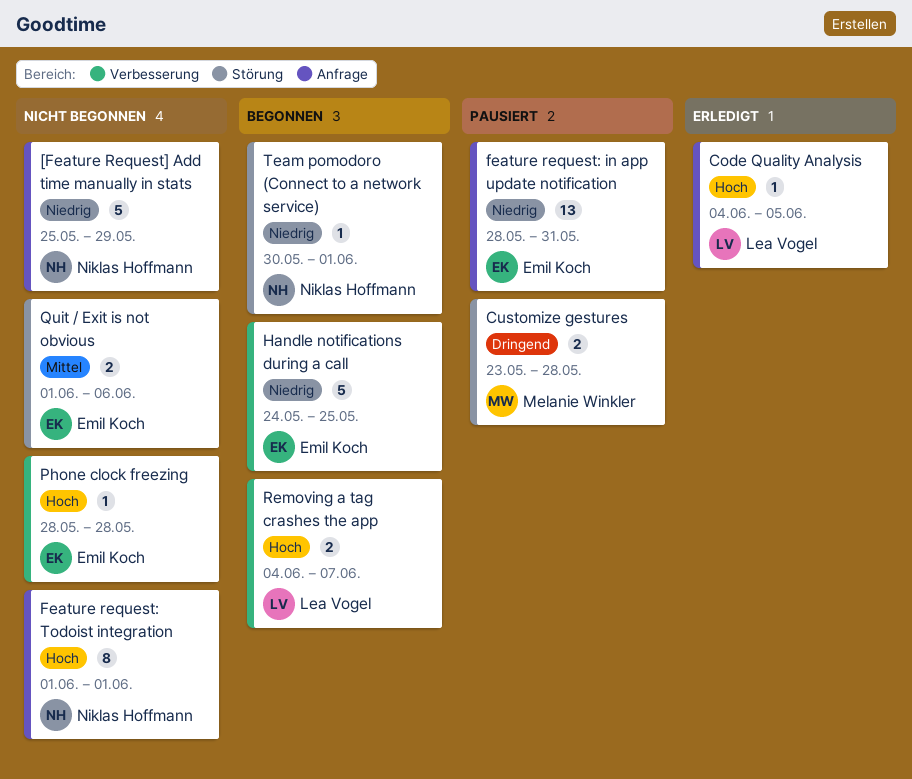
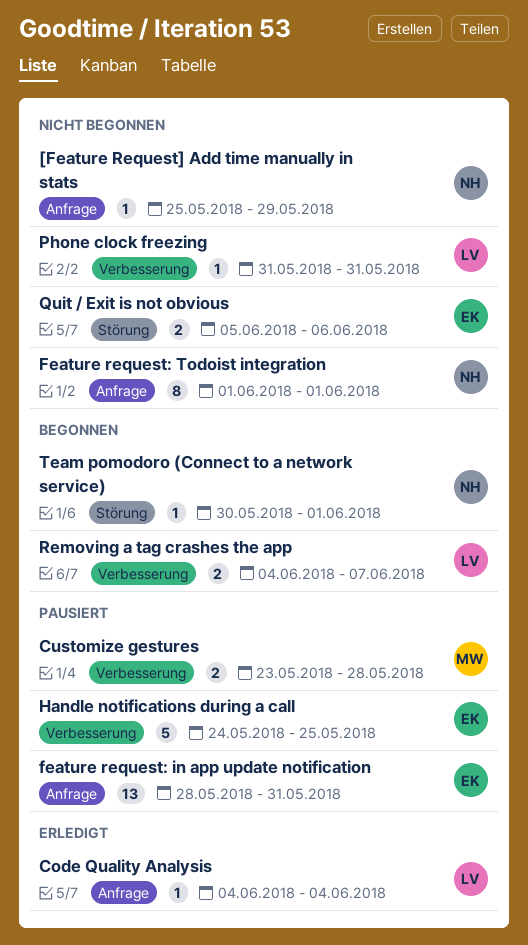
[Feature Request] Add time manually in stats, estimate: 5 -> 1
Code Quality Analysis, due: Jun 5 -> Jun 4
Customize gestures, label: Störung -> Verbesserung
Handle notifications during a call, status: Begonnen -> Pausiert
Phone clock freezing, owner: Emil Koch -> Lea Vogel
Phone clock freezing, start: May 28 -> May 31
Phone clock freezing, due: May 28 -> May 31
Quit / Exit is not obvious, start: Jun 1 -> Jun 5

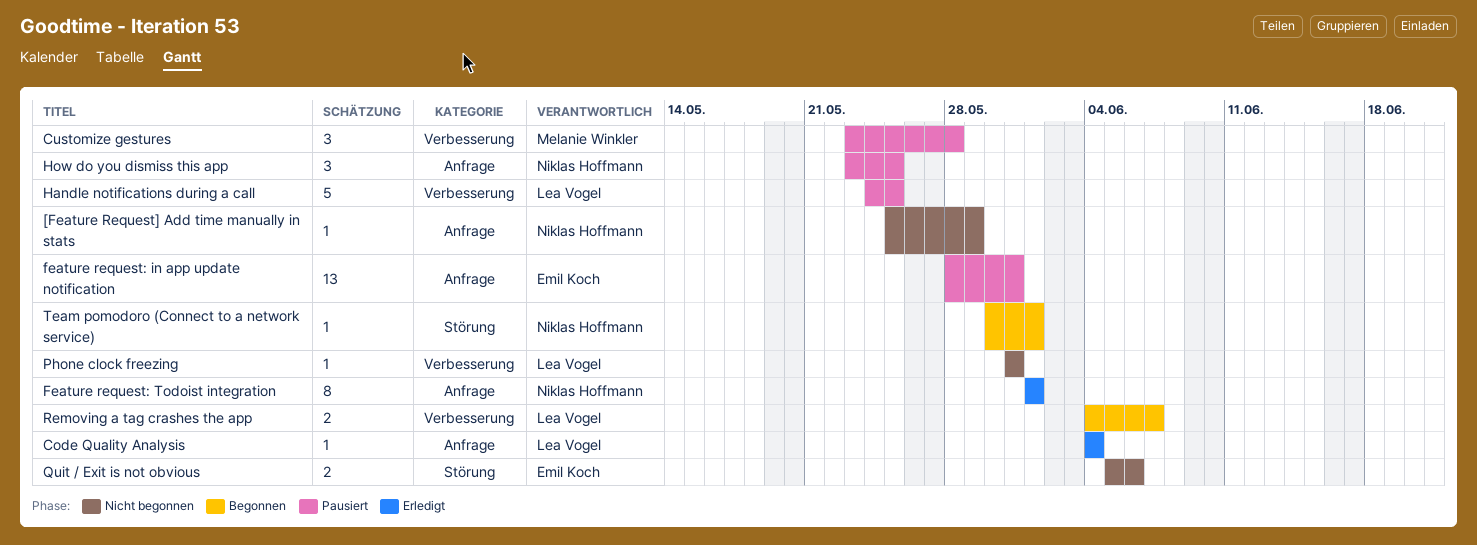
Customize gestures, estimate: 2 -> 3
Feature request: Todoist integration, status: Nicht begonnen -> Erledigt
Handle notifications during a call, owner: Emil Koch -> Lea Vogel
How do you dismiss this app: none -> present

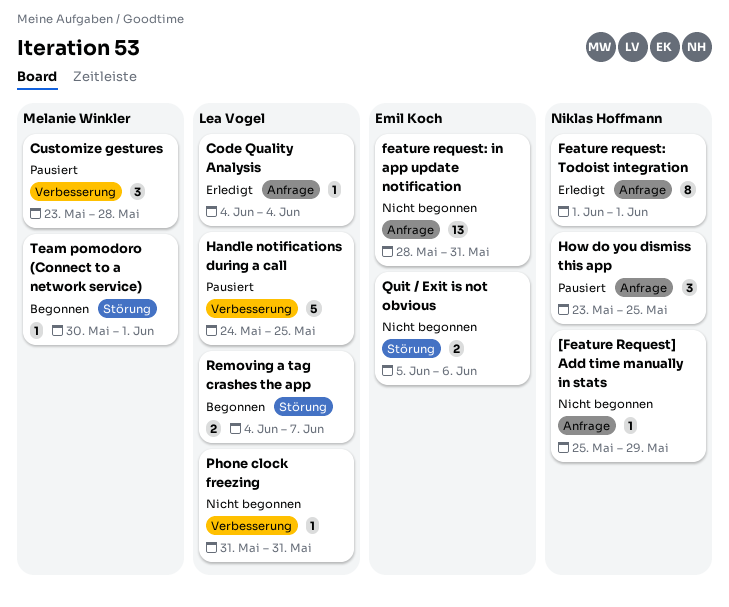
feature request: in app update notification, status: Pausiert -> Nicht begonnen
Removing a tag crashes the app, label: Verbesserung -> Störung
Team pomodoro (Connect to a network service), owner: Niklas Hoffmann -> Melanie Winkler

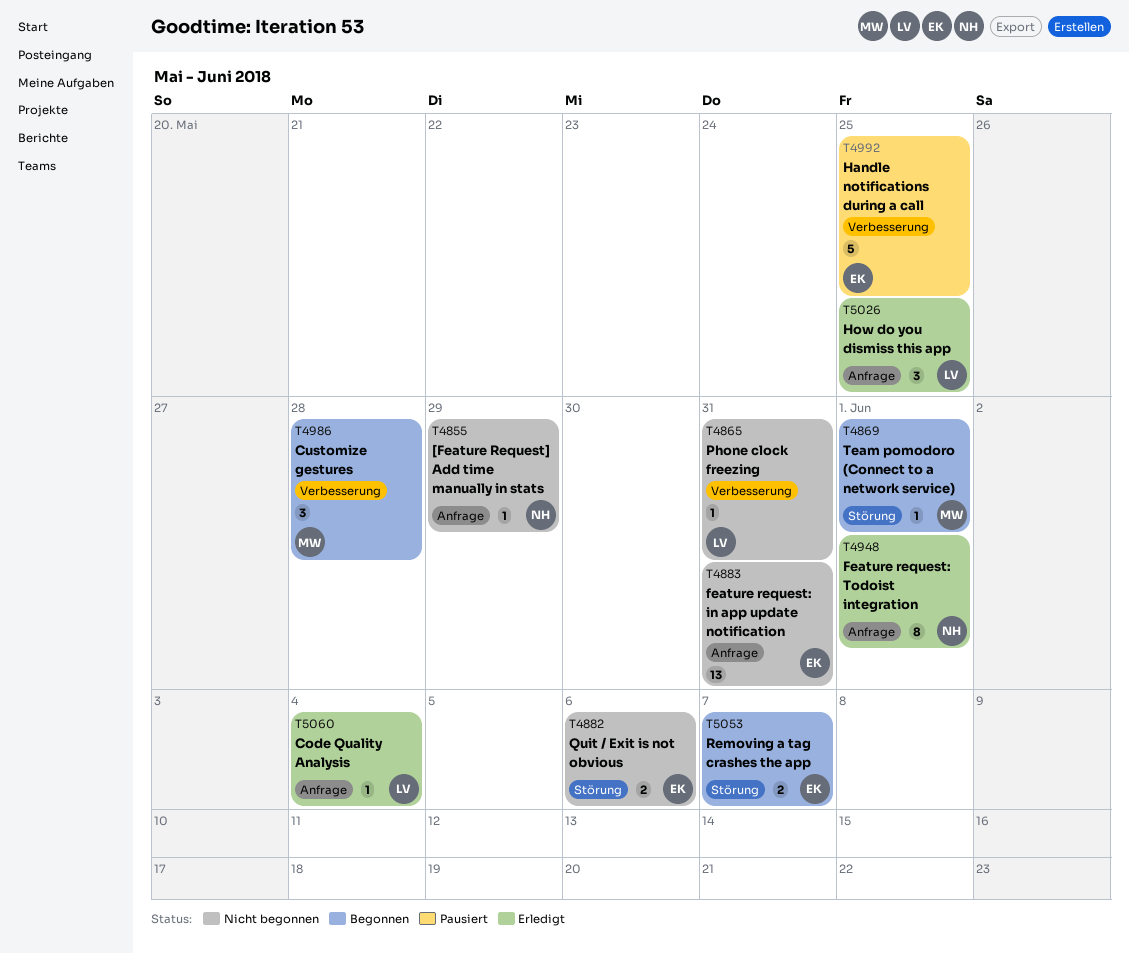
Customize gestures, status: Pausiert -> Begonnen
Handle notifications during a call, owner: Lea Vogel -> Emil Koch
How do you dismiss this app, status: Pausiert -> Erledigt
How do you dismiss this app, owner: Niklas Hoffmann -> Lea Vogel
Removing a tag crashes the app, owner: Lea Vogel -> Emil Koch

